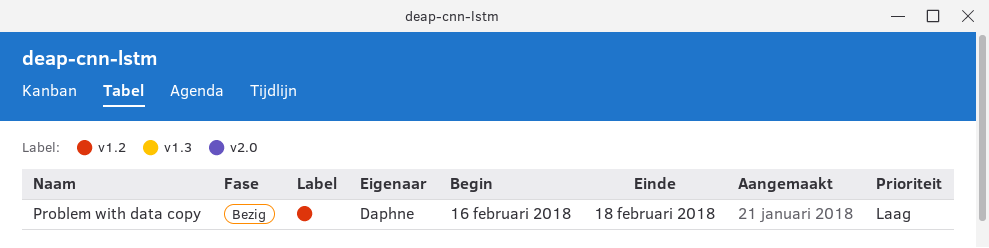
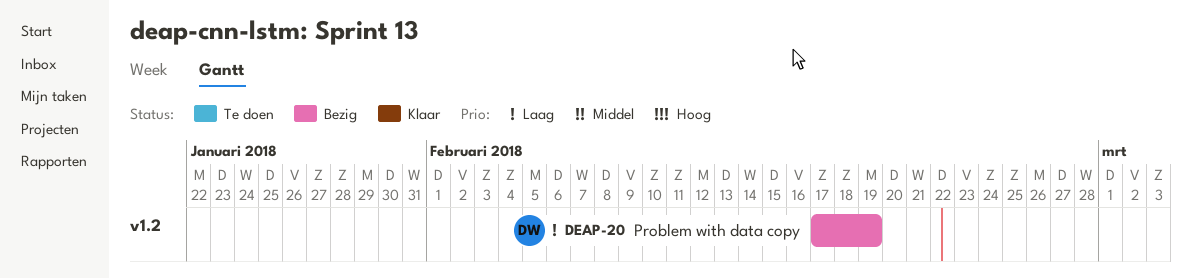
Problem with data copy, start: Feb 16 -> Feb 17
Problem with data copy, due: Feb 18 -> Feb 19

